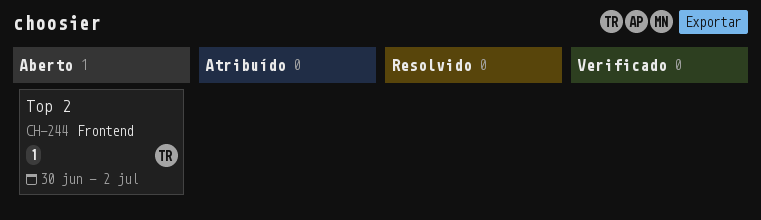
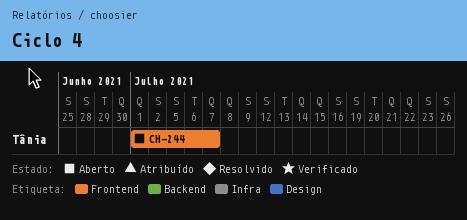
CH-244, start: Jun 30 -> Jul 1
CH-244, due: Jul 2 -> Jul 7

